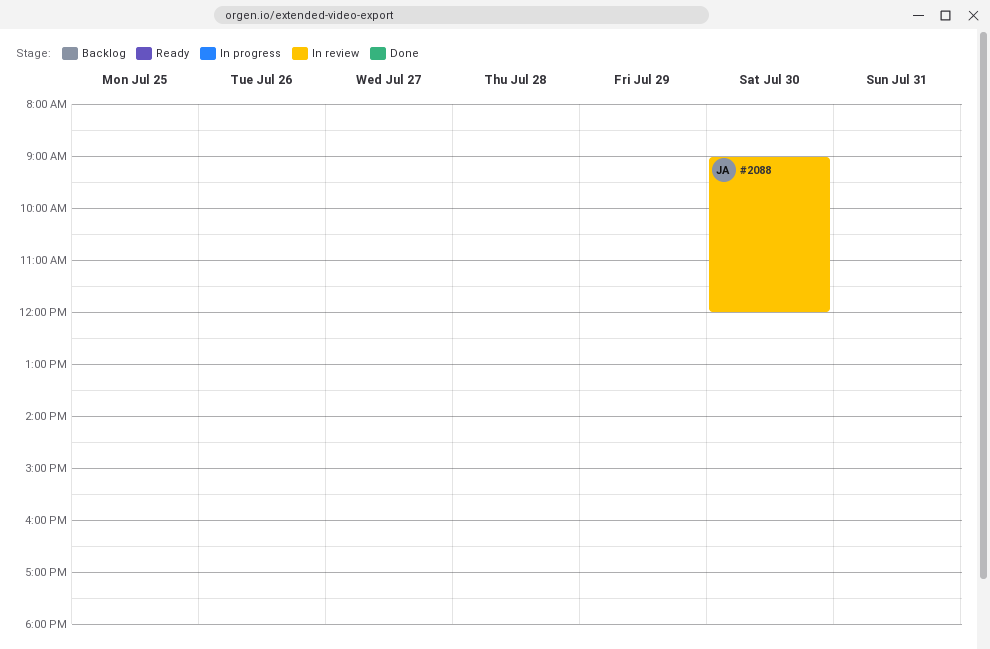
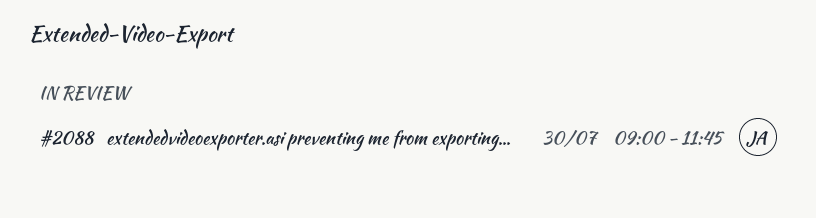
#2088, ends: 12:00 -> 11:45

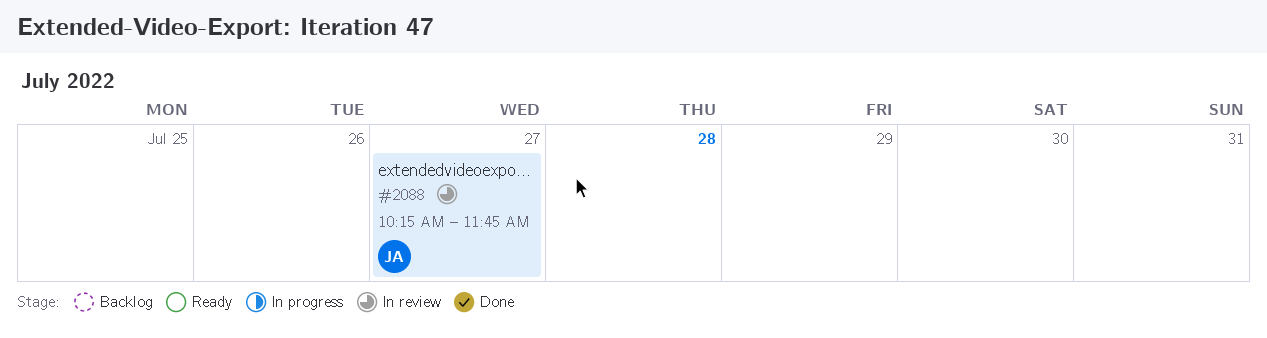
#2088, day: Jul 30 -> Jul 27
#2088, begins: 09:00 -> 10:15

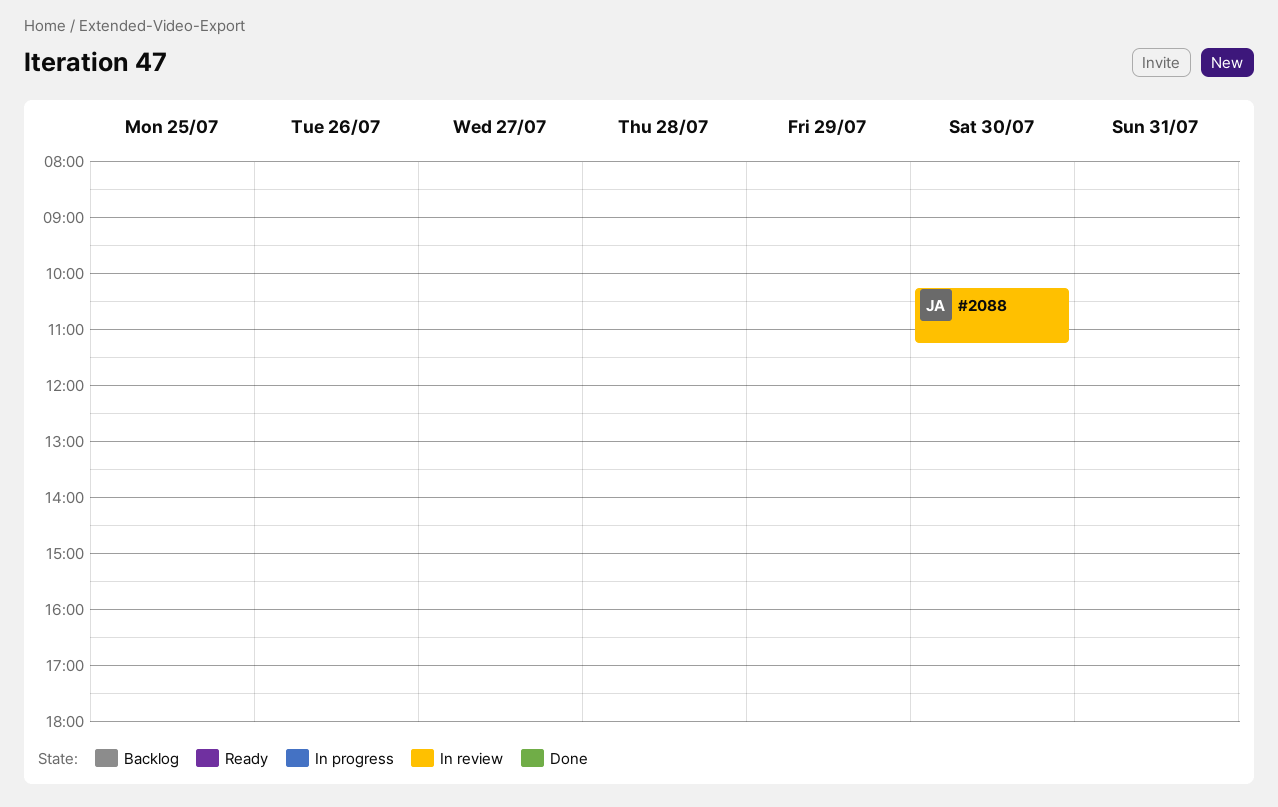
#2088, day: Jul 27 -> Jul 30
#2088, ends: 11:45 -> 11:15

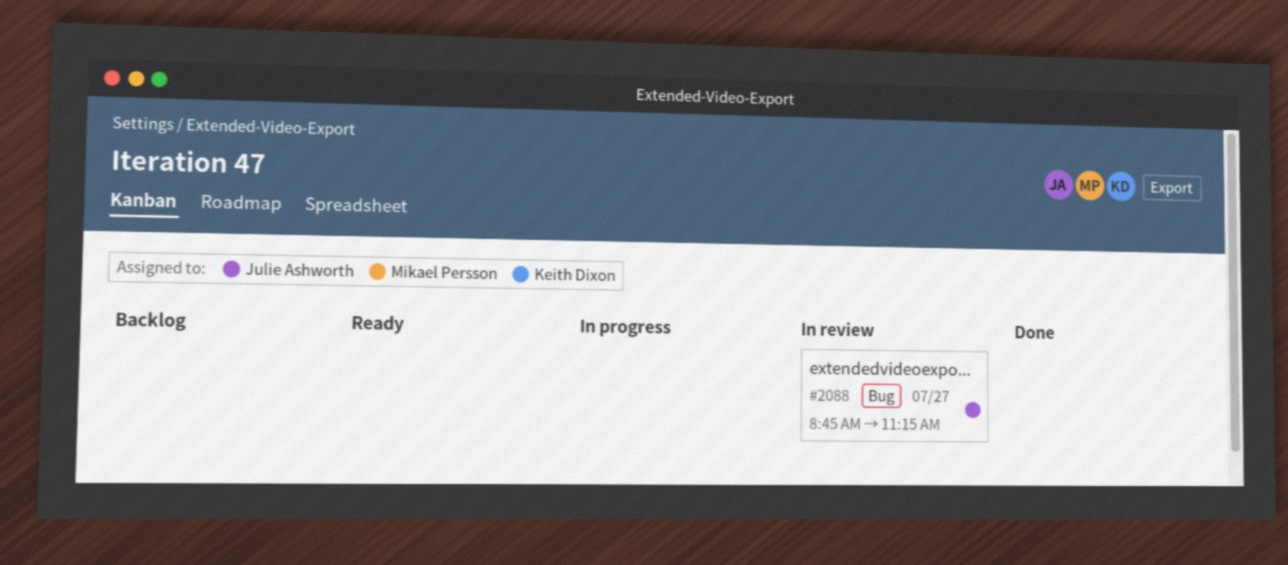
#2088, day: Jul 30 -> Jul 27
#2088, begins: 10:15 -> 08:45

